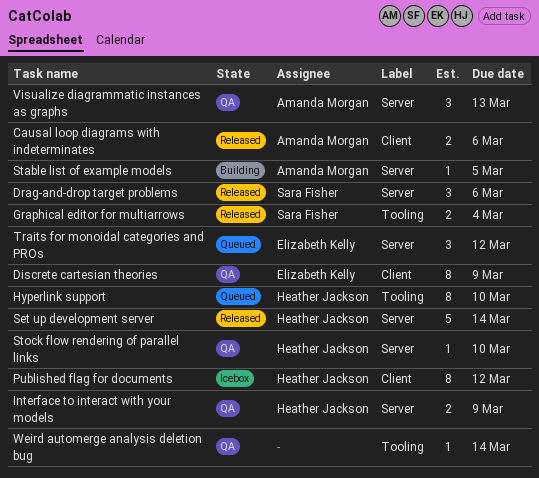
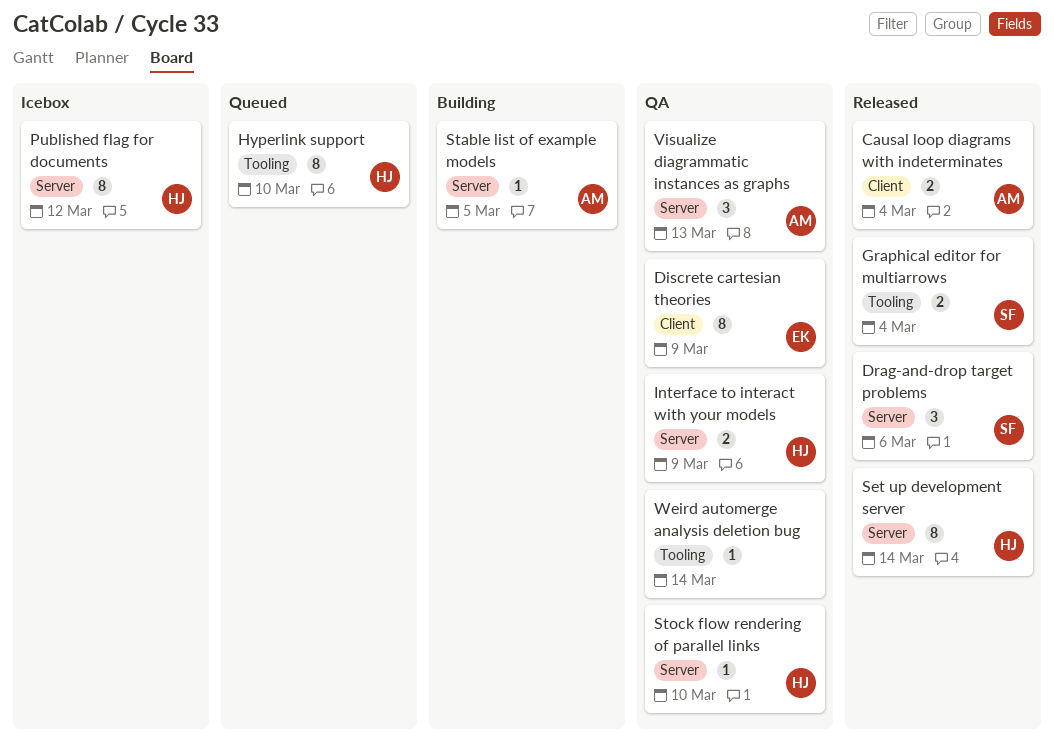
Causal loop diagrams with indeterminates, due: Mar 6 -> Mar 4
Published flag for documents, label: Client -> Server
Set up development server, estimate: 5 -> 8
Traits for monoidal categories and PROs: present -> none

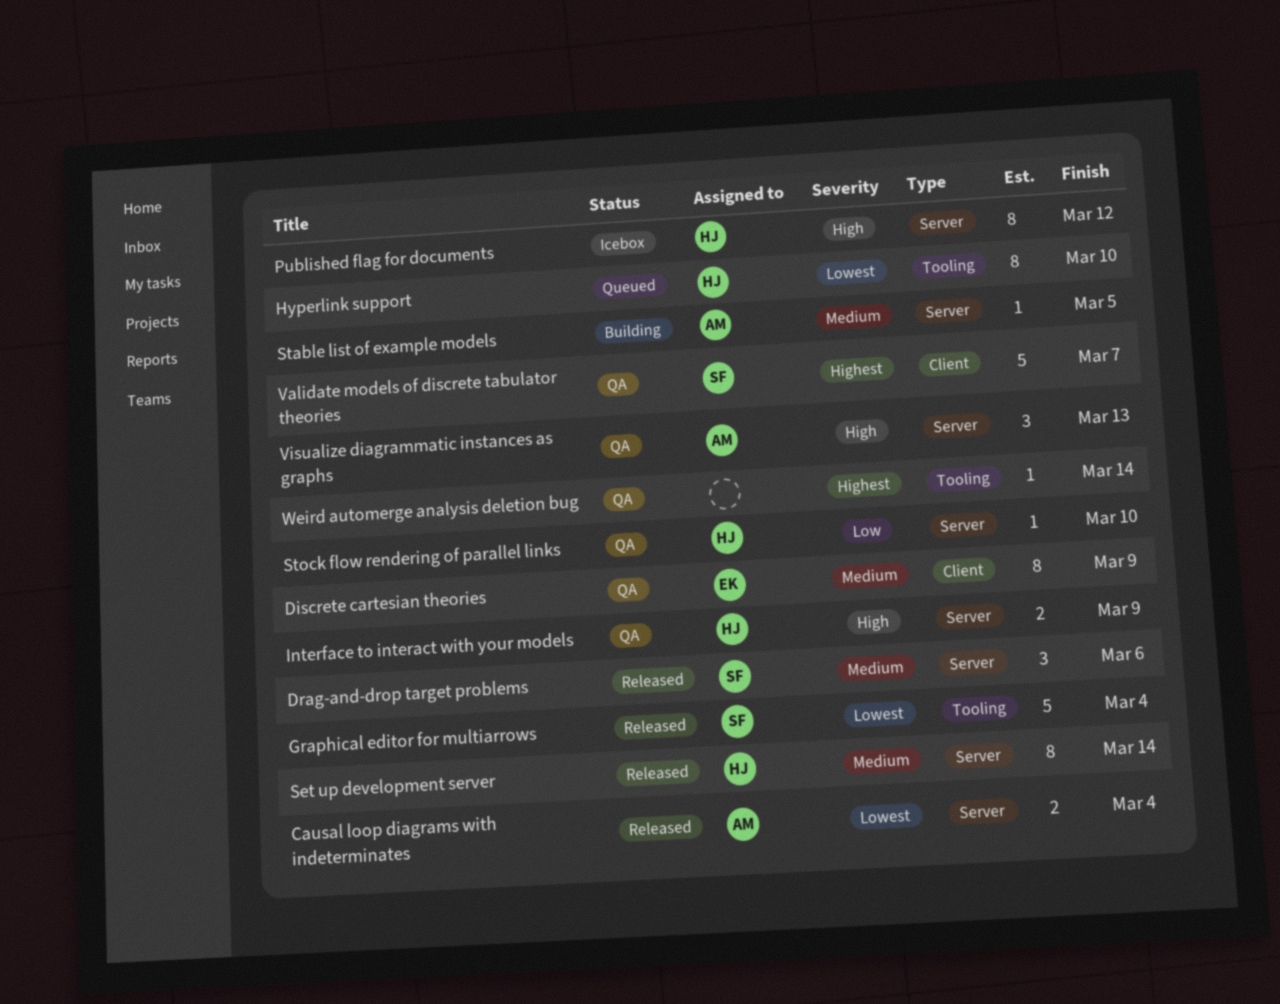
Causal loop diagrams with indeterminates, label: Client -> Server
Graphical editor for multiarrows, estimate: 2 -> 5
Validate models of discrete tabulator theories: none -> present

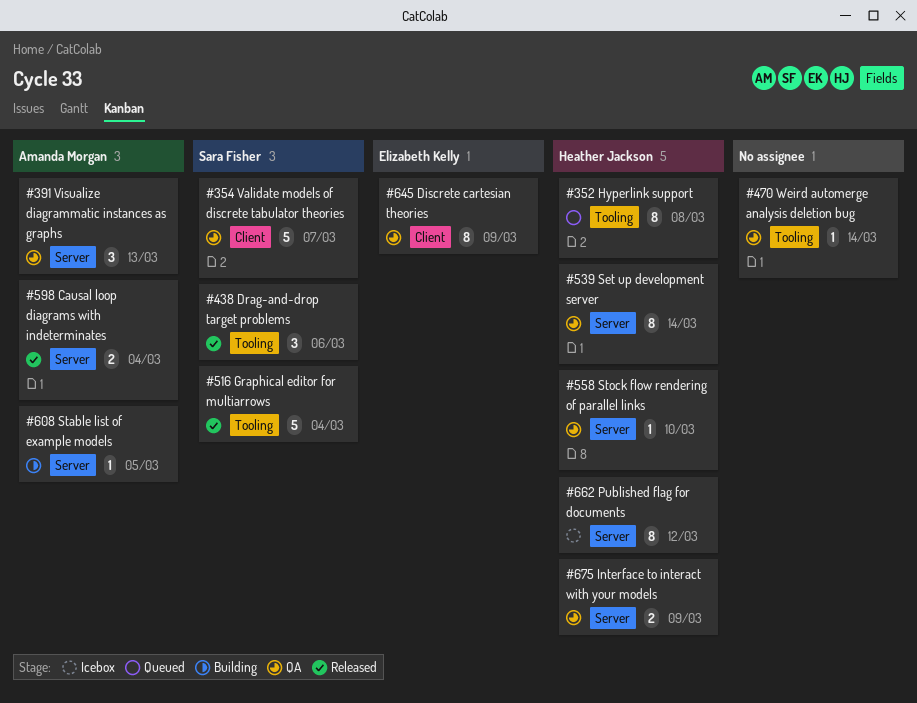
Drag-and-drop target problems, label: Server -> Tooling
Hyperlink support, due: Mar 10 -> Mar 8
Set up development server, status: Released -> QA

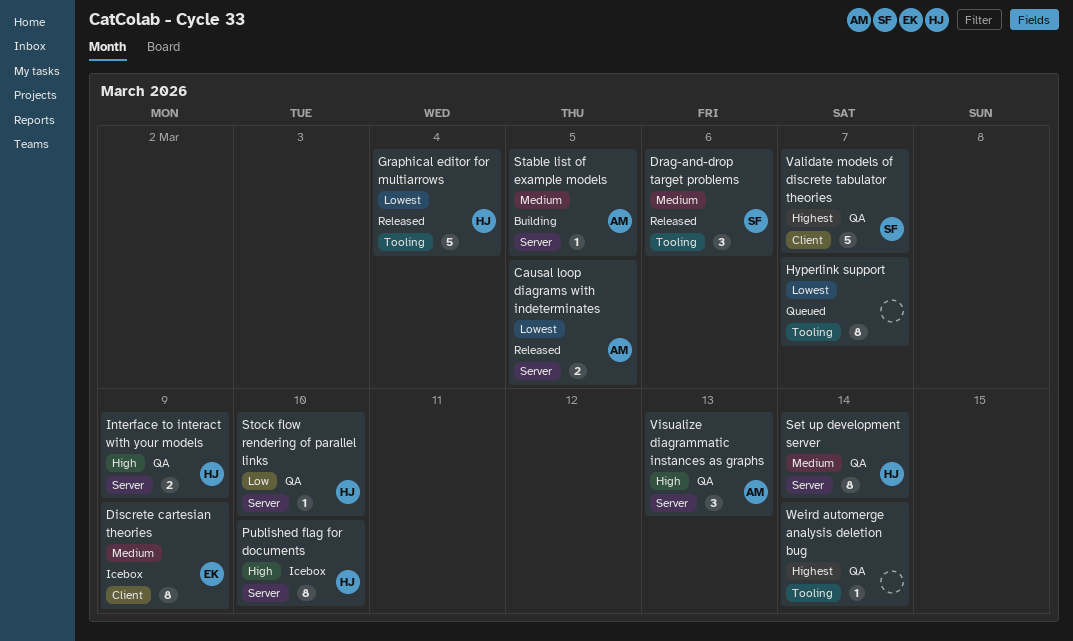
Causal loop diagrams with indeterminates, due: Mar 4 -> Mar 5
Discrete cartesian theories, status: QA -> Icebox
Graphical editor for multiarrows, owner: Sara Fisher -> Heather Jackson
Hyperlink support, owner: Heather Jackson -> none
Hyperlink support, due: Mar 8 -> Mar 7
Published flag for documents, due: Mar 12 -> Mar 10

